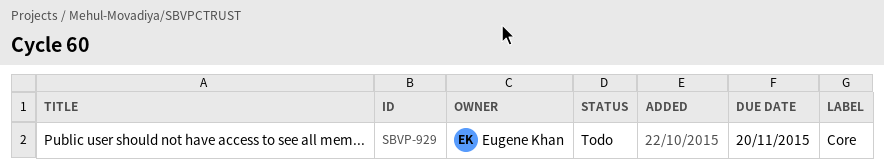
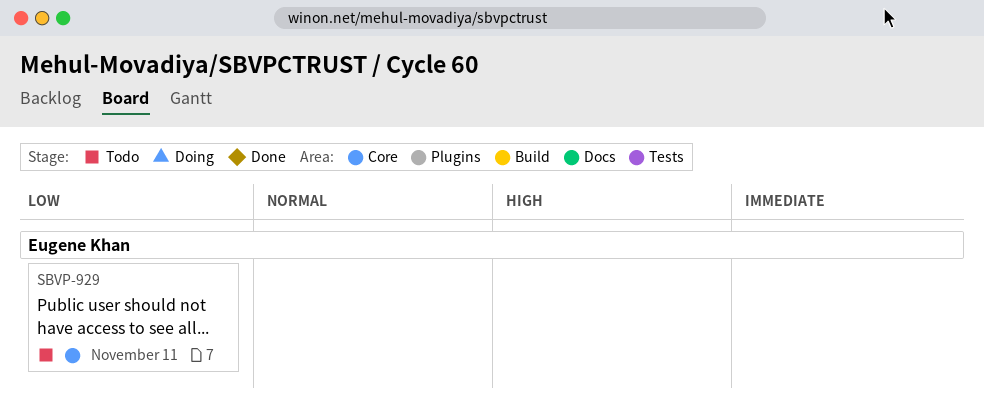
SBVP-929, due: Nov 20 -> Nov 11

